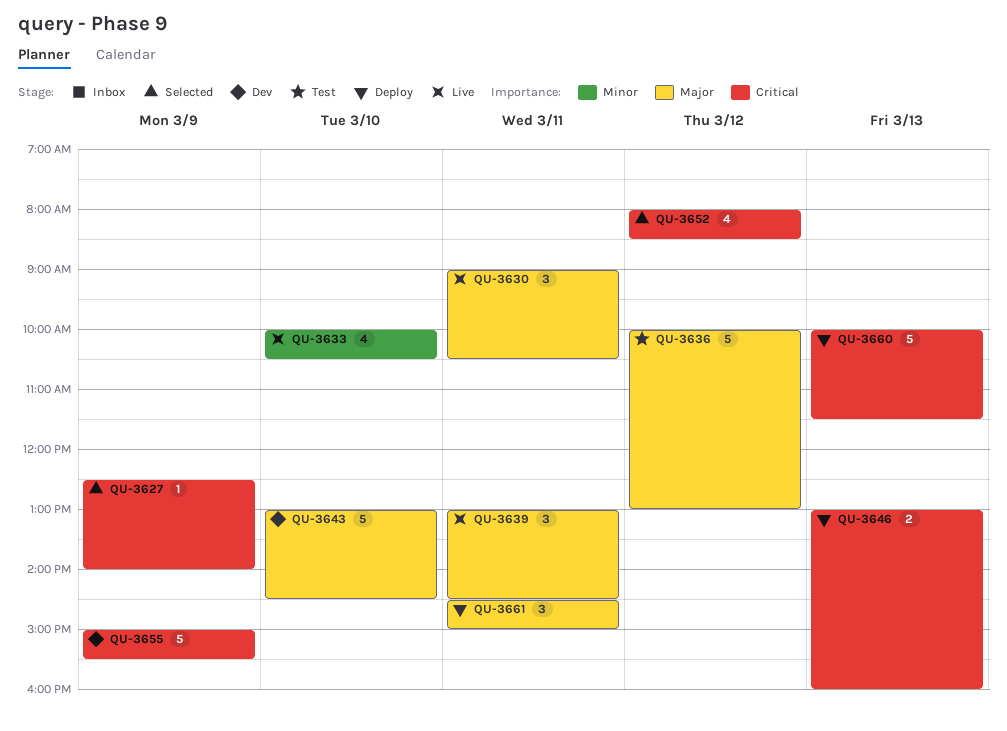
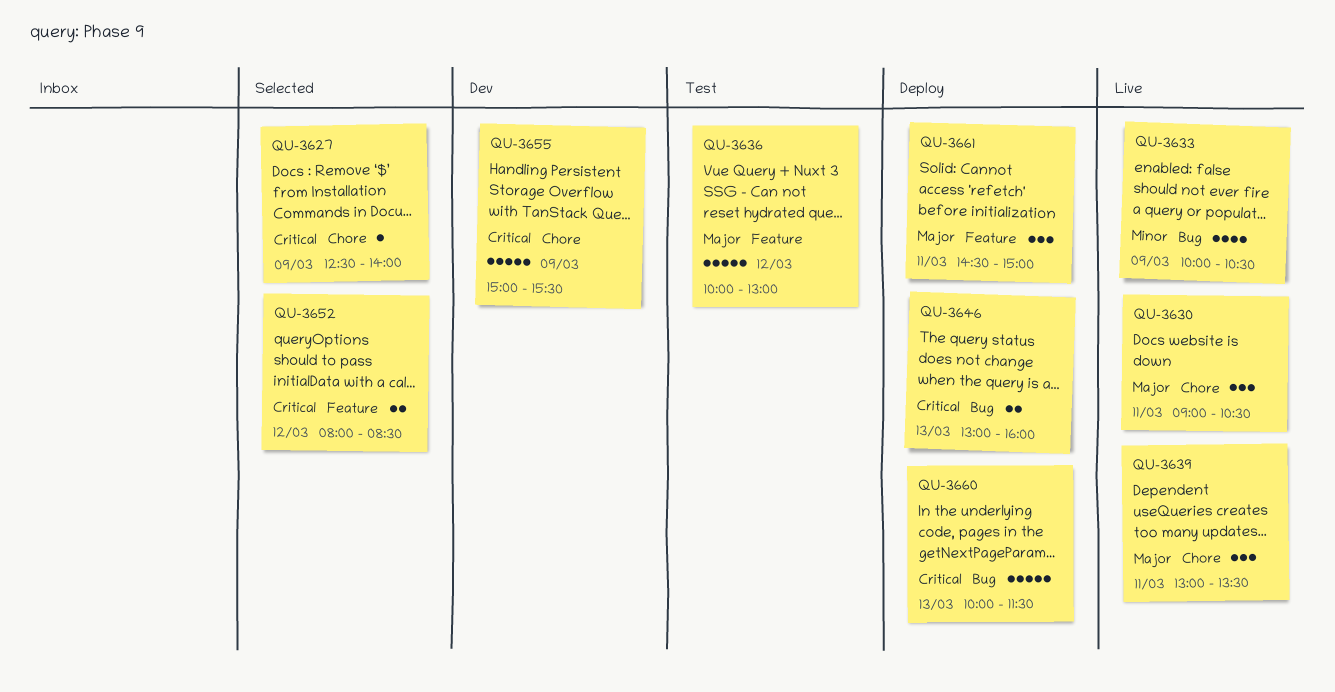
QU-3633, day: Mar 10 -> Mar 9
QU-3639, ends: 14:30 -> 13:30
QU-3643: present -> none
QU-3652, estimate: 4 -> 2

